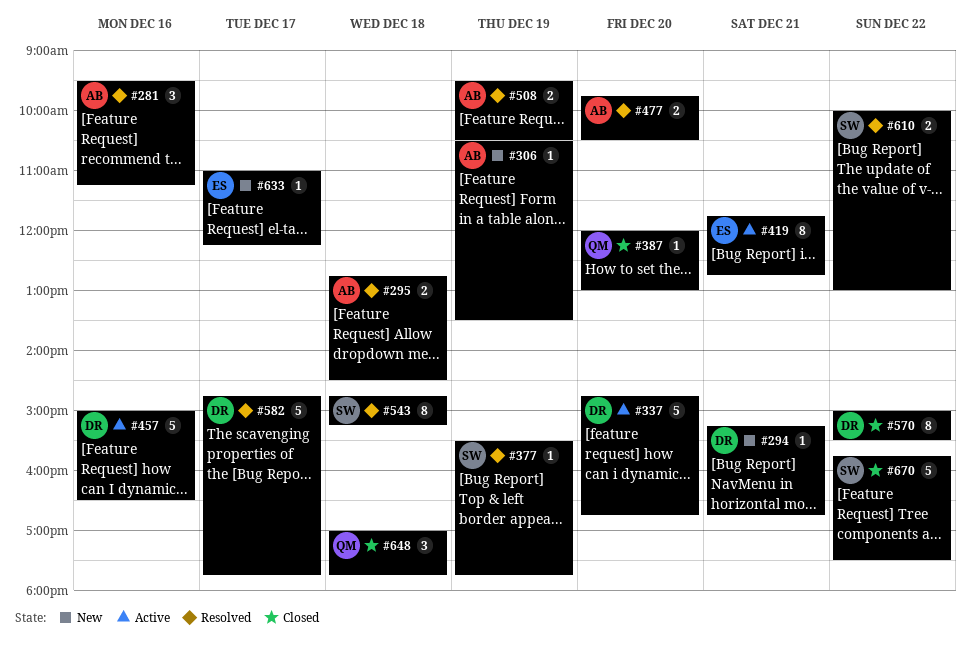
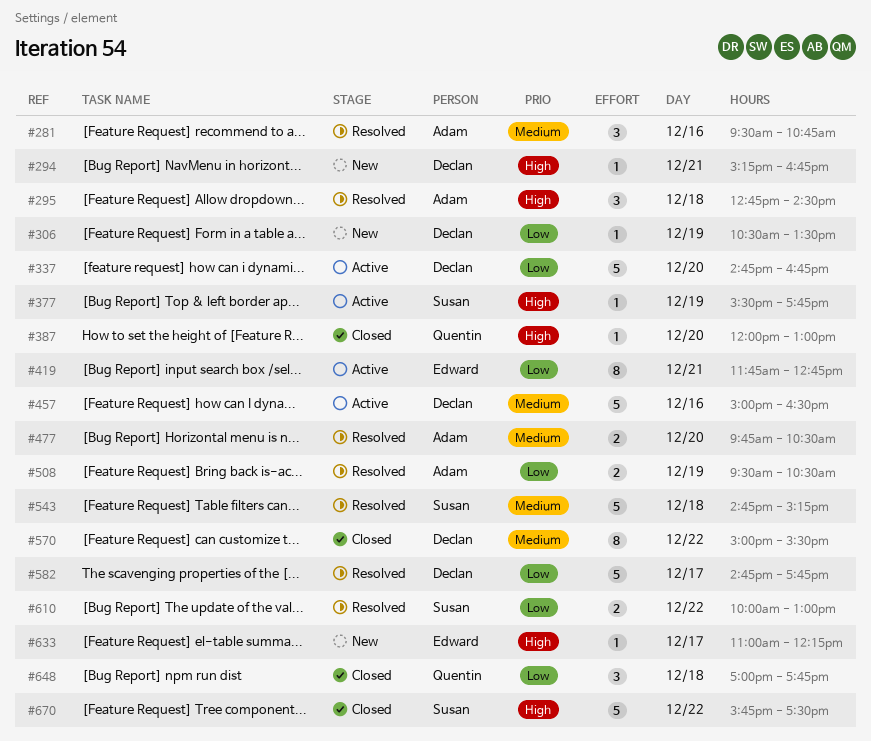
#281, ends: 11:15 -> 10:45
#295, estimate: 2 -> 3
#306, owner: Adam -> Declan
#377, status: Resolved -> Active
#543, estimate: 8 -> 5

